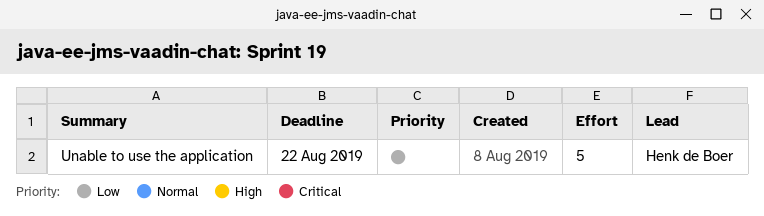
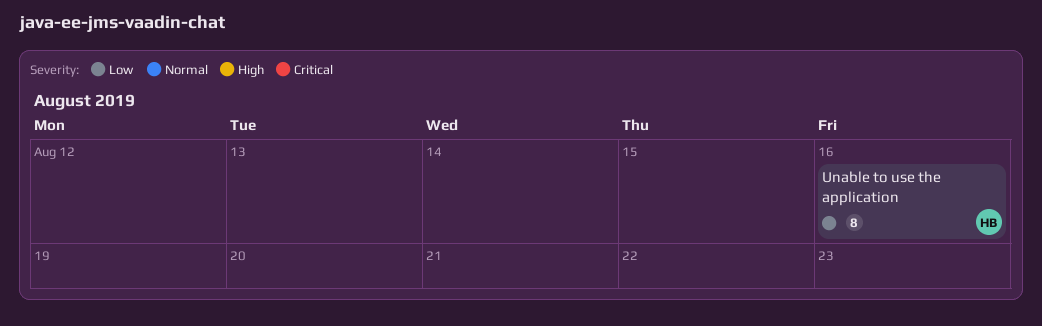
Unable to use the application, estimate: 5 -> 8
Unable to use the application, due: Aug 22 -> Aug 16

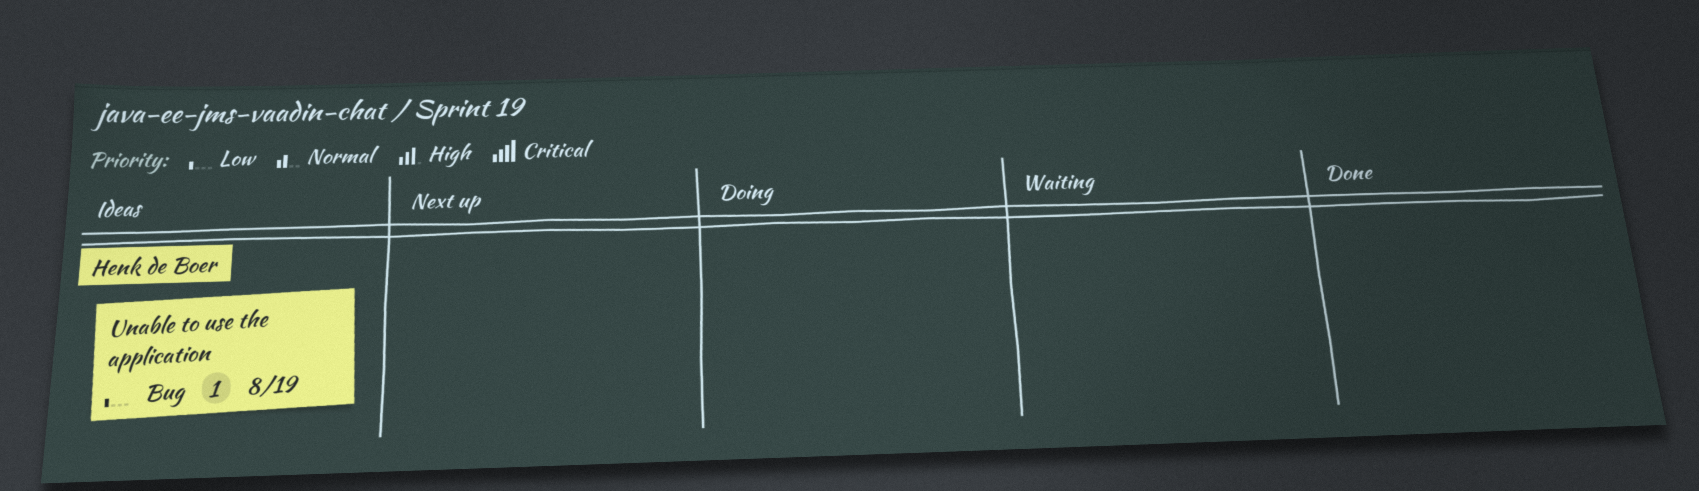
Unable to use the application, estimate: 8 -> 1
Unable to use the application, due: Aug 16 -> Aug 19

